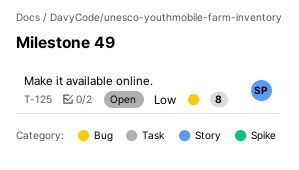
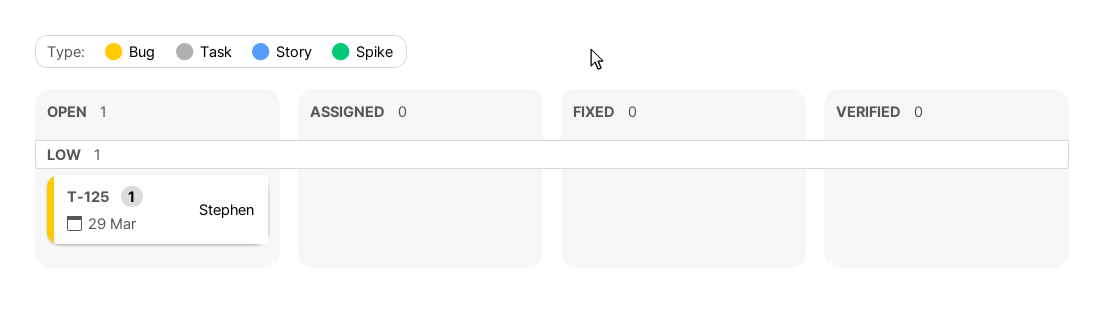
T-125, estimate: 8 -> 1

